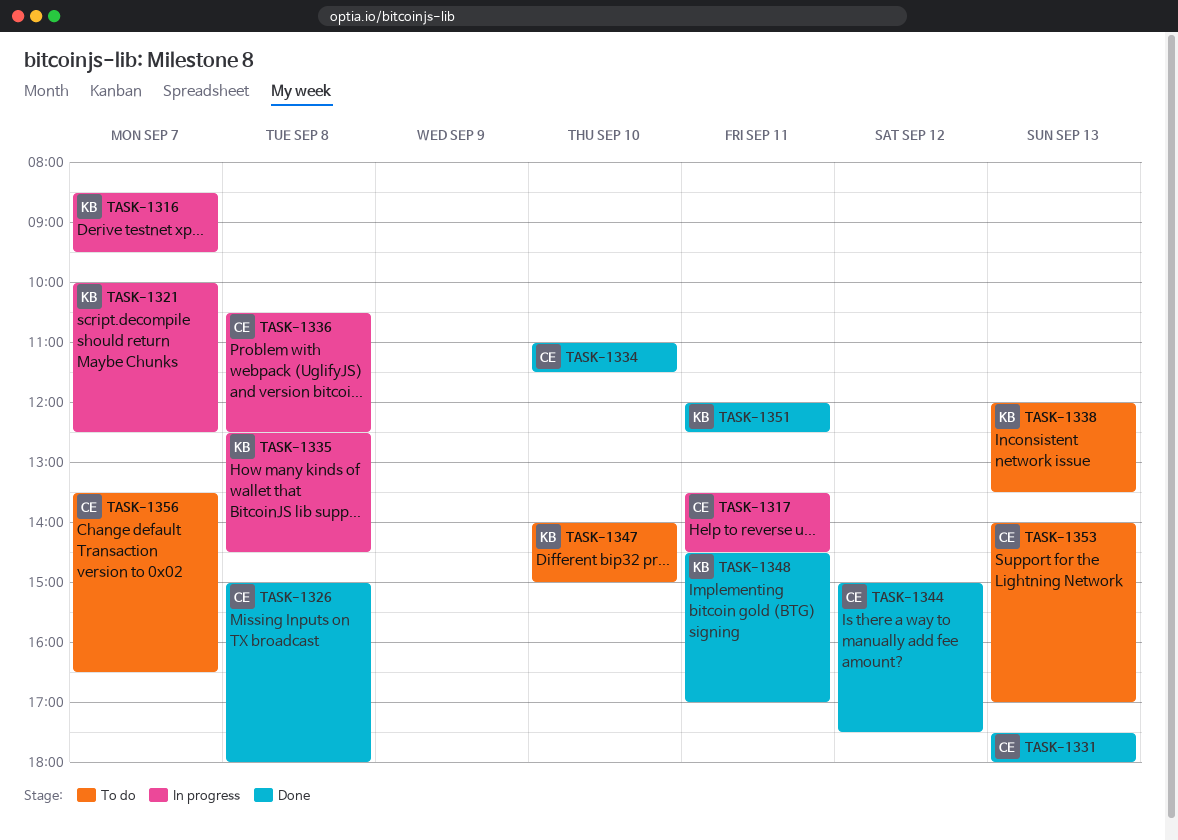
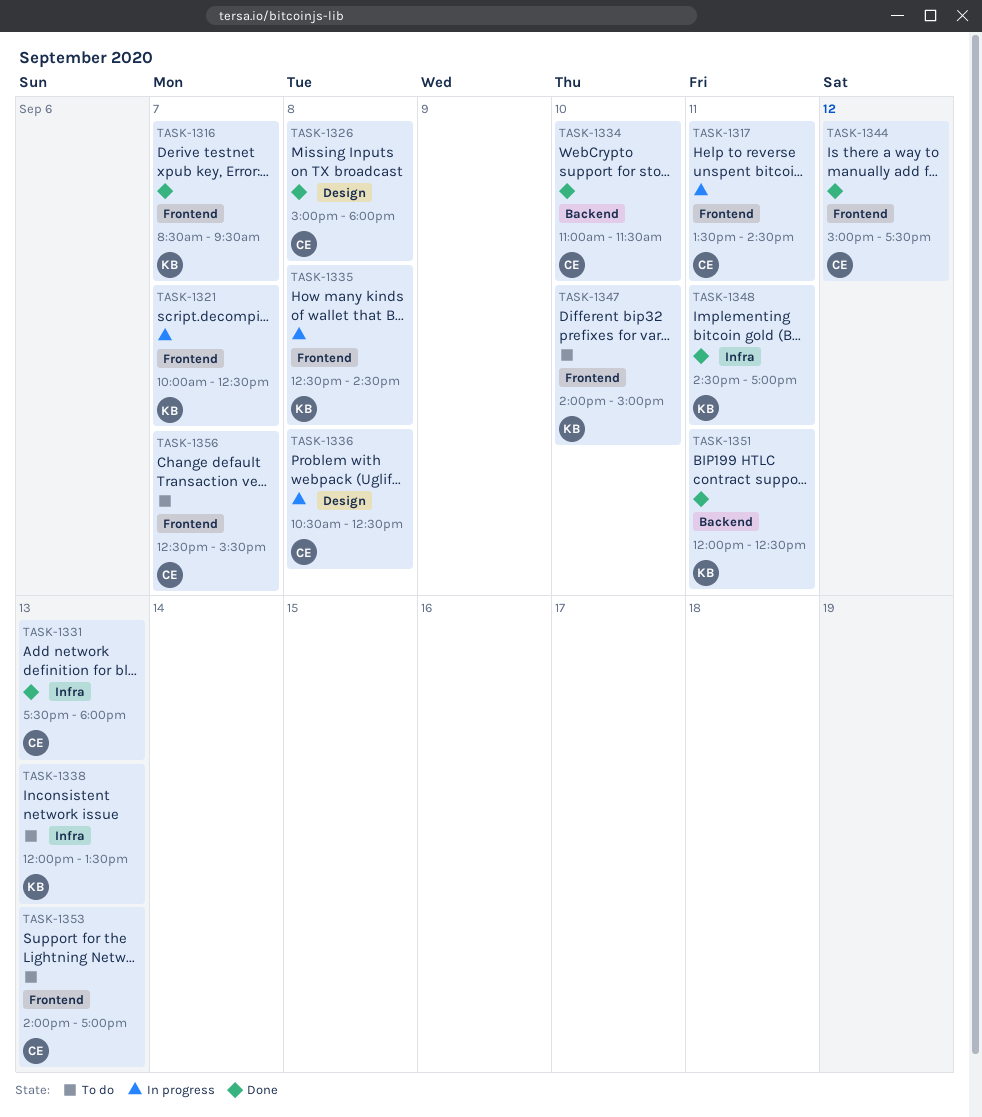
TASK-1316, status: In progress -> Done
TASK-1356, begins: 13:30 -> 12:30
TASK-1356, ends: 16:30 -> 15:30

